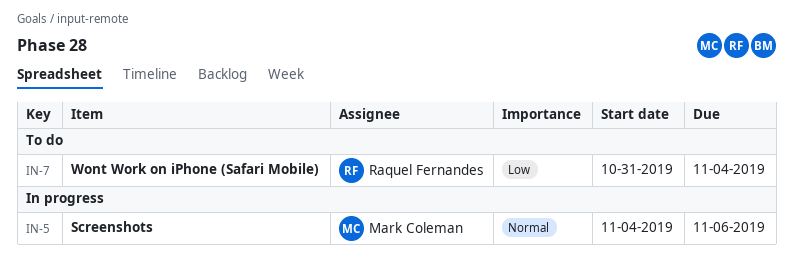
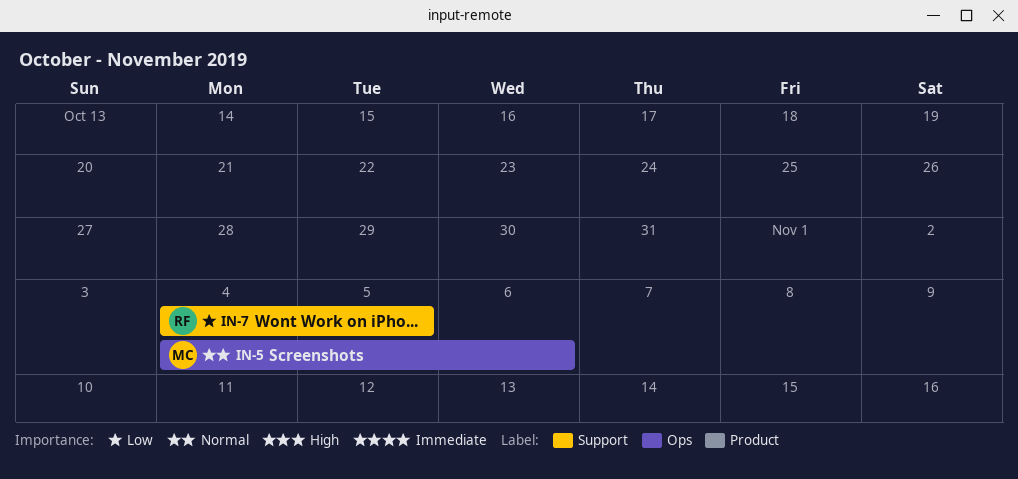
IN-7, start: Oct 31 -> Nov 4
IN-7, due: Nov 4 -> Nov 5

